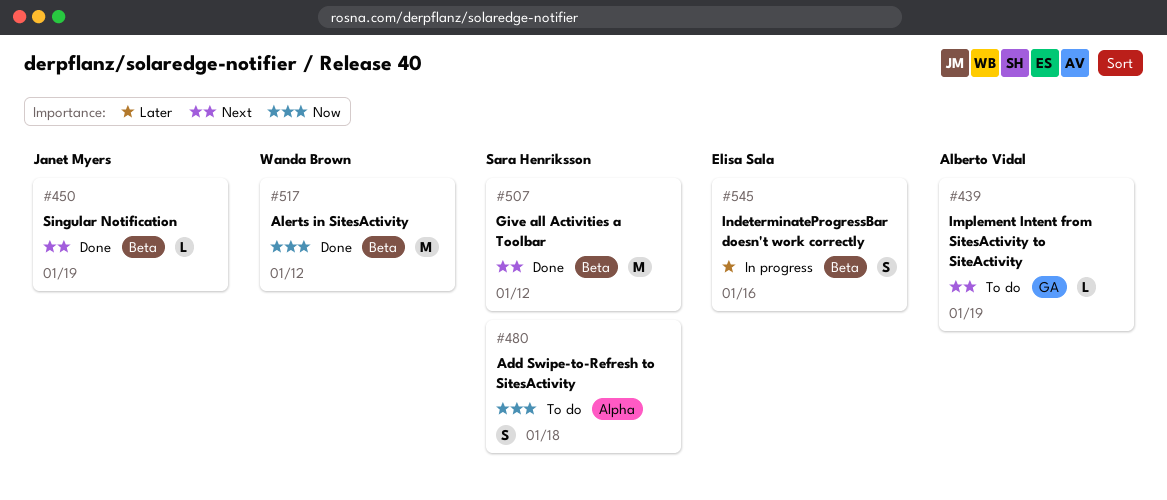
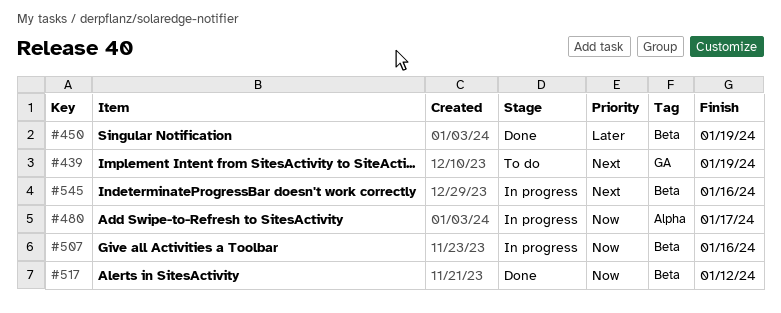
#450, priority: Next -> Later
#480, status: To do -> In progress
#480, due: Jan 18 -> Jan 17
#507, status: Done -> In progress
#507, priority: Next -> Now
#507, due: Jan 12 -> Jan 16
#545, priority: Later -> Next

